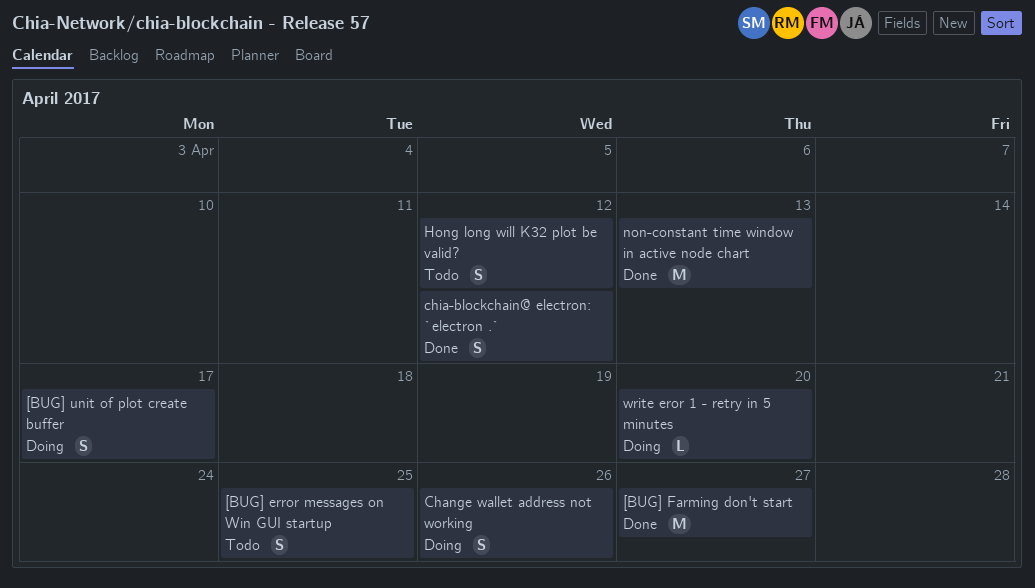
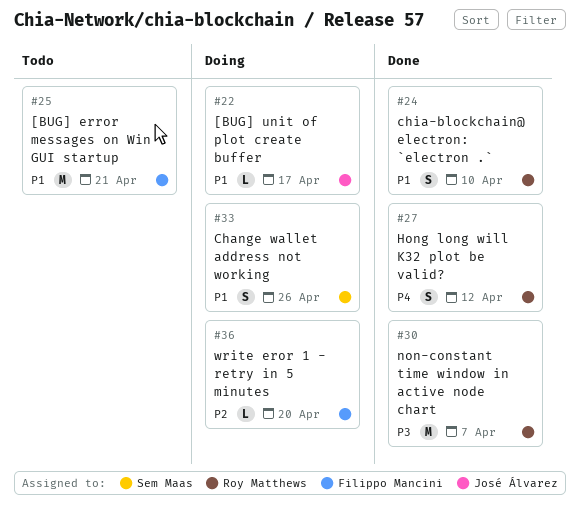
[BUG] error messages on Win GUI startup, estimate: S -> M
[BUG] error messages on Win GUI startup, due: Apr 25 -> Apr 21
[BUG] Farming don't start: present -> none
[BUG] unit of plot create buffer, estimate: S -> L
chia-blockchain@ electron: `electron .`, due: Apr 12 -> Apr 10
Hong long will K32 plot be valid?, status: Todo -> Done
non-constant time window in active node chart, due: Apr 13 -> Apr 7

